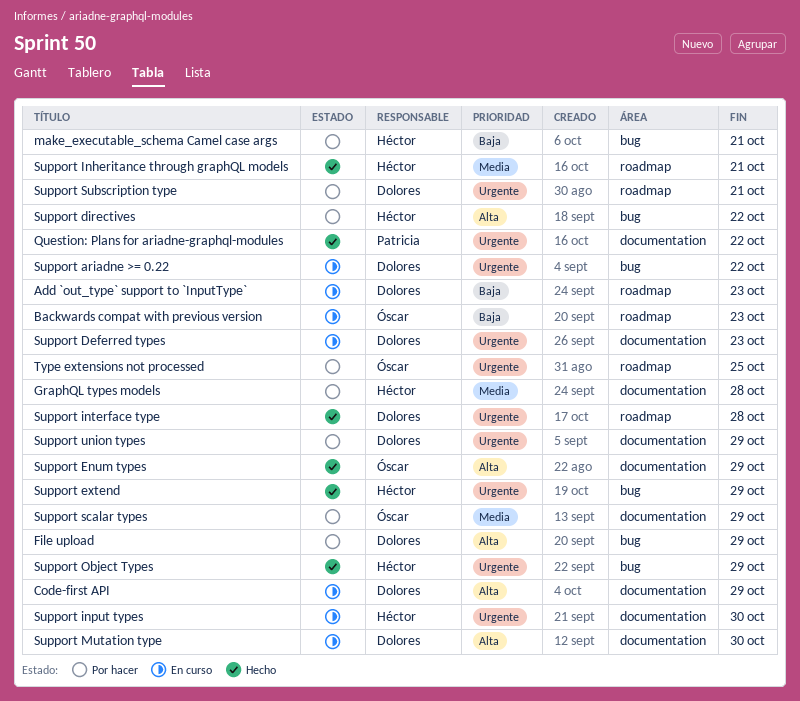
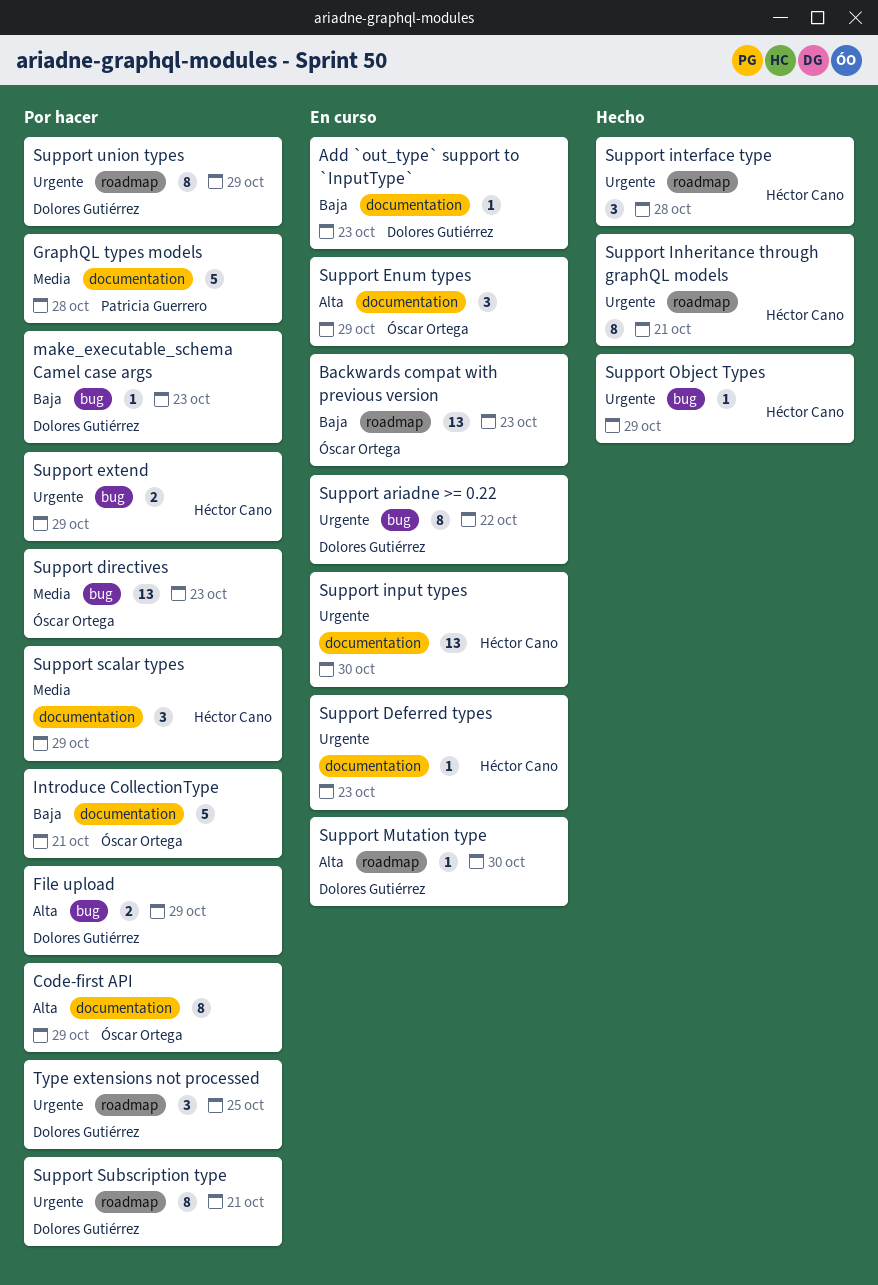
Add `out_type` support to `InputType`, label: roadmap -> documentation
Code-first API, status: En curso -> Por hacer
Code-first API, owner: Dolores Gutiérrez -> Óscar Ortega
GraphQL types models, owner: Héctor Cano -> Patricia Guerrero
Introduce CollectionType: none -> present
make_executable_schema Camel case args, owner: Héctor Cano -> Dolores Gutiérrez
make_executable_schema Camel case args, due: Oct 21 -> Oct 23
Question: Plans for ariadne-graphql-modules: present -> none
Support Deferred types, owner: Dolores Gutiérrez -> Héctor Cano
Support directives, owner: Héctor Cano -> Óscar Ortega
Support directives, priority: Alta -> Media
Support directives, due: Oct 22 -> Oct 23
Support Enum types, status: Hecho -> En curso
Support extend, status: Hecho -> Por hacer
Support Inheritance through graphQL models, priority: Media -> Urgente
Support interface type, owner: Dolores Gutiérrez -> Héctor Cano
Support Mutation type, label: documentation -> roadmap
Support scalar types, owner: Óscar Ortega -> Héctor Cano
Support union types, label: documentation -> roadmap
Type extensions not processed, owner: Óscar Ortega -> Dolores Gutiérrez

